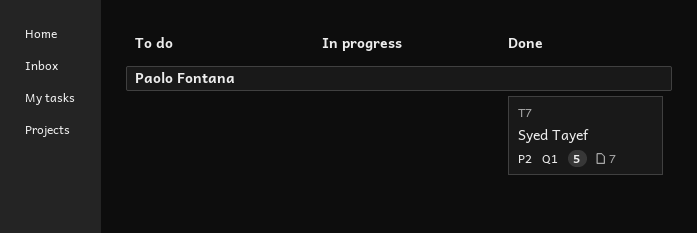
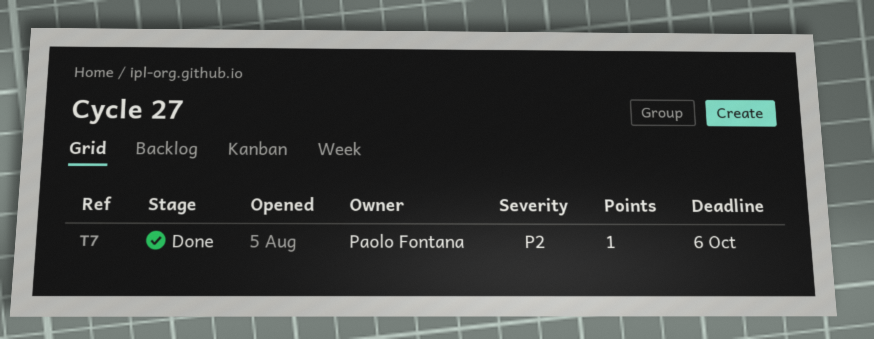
T7, estimate: 5 -> 1

